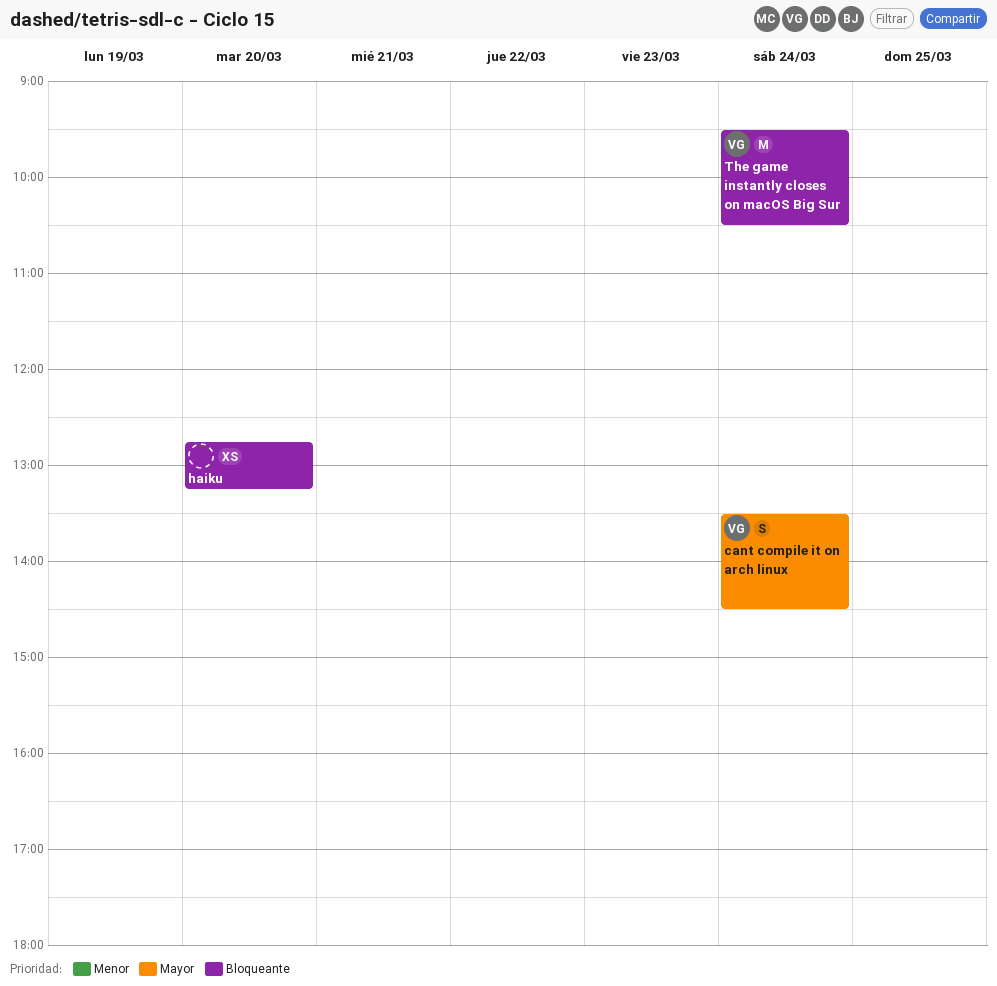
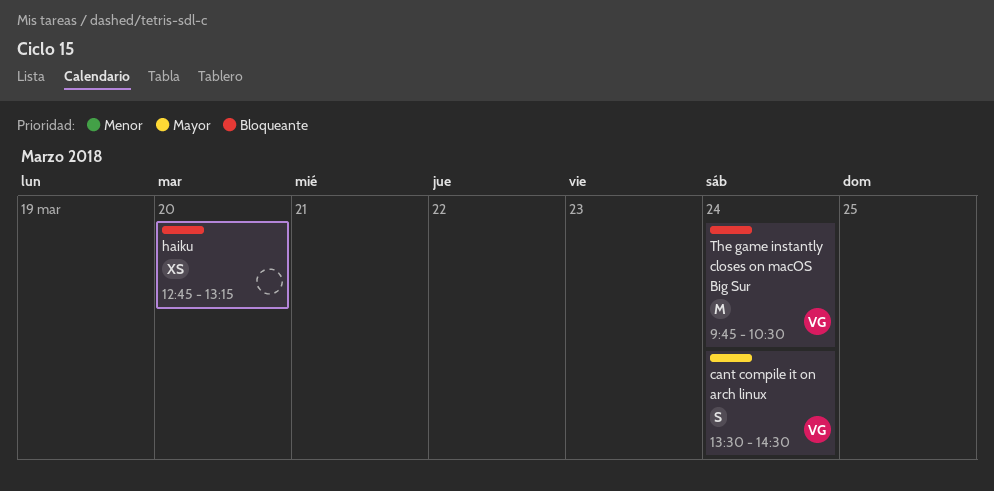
The game instantly closes on macOS Big Sur, begins: 09:30 -> 09:45

